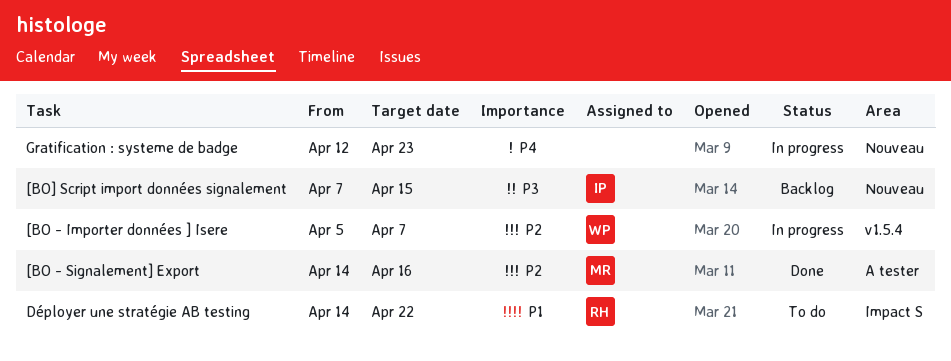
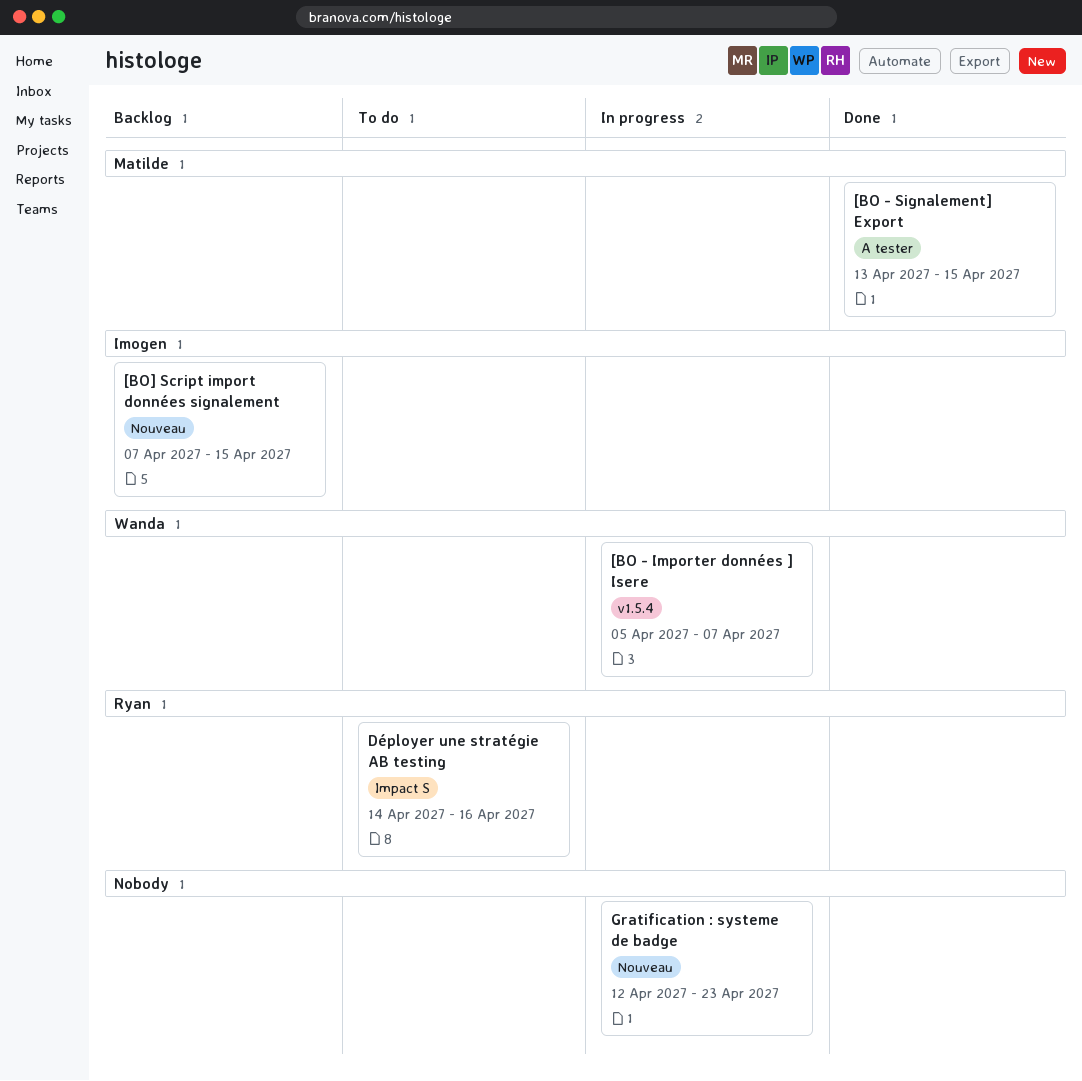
[BO - Signalement] Export, start: Apr 14 -> Apr 13
[BO - Signalement] Export, due: Apr 16 -> Apr 15
Déployer une stratégie AB testing, due: Apr 22 -> Apr 16

